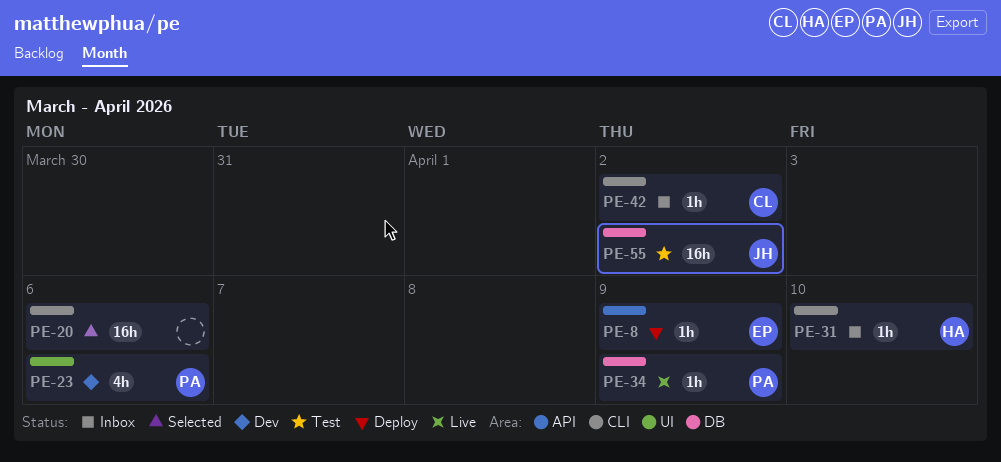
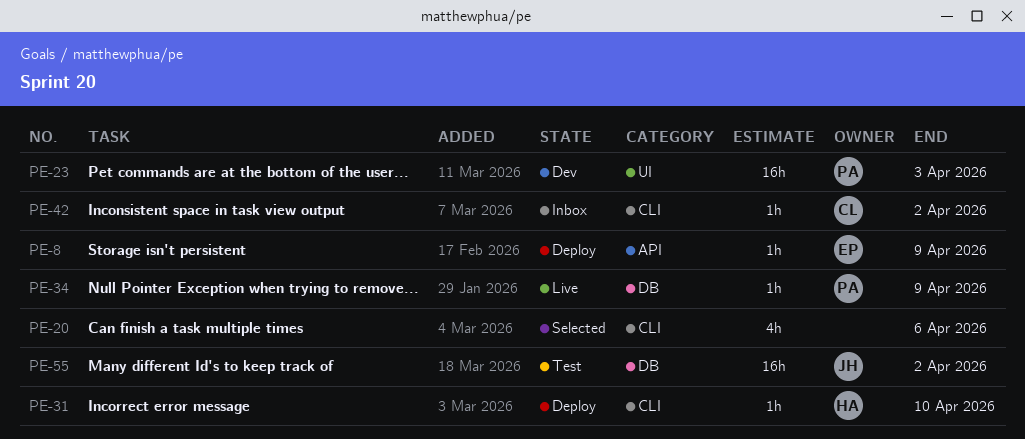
PE-20, estimate: 16h -> 4h
PE-23, estimate: 4h -> 16h
PE-23, due: Apr 6 -> Apr 3
PE-31, status: Inbox -> Deploy

